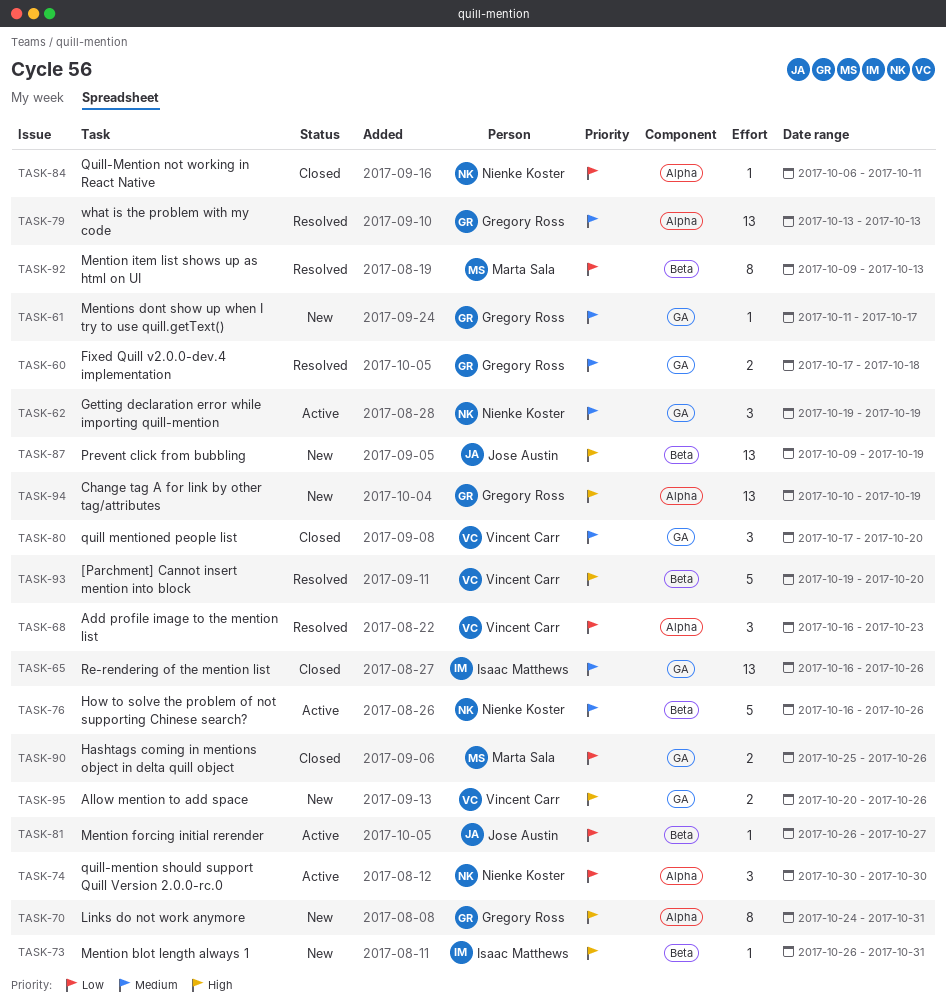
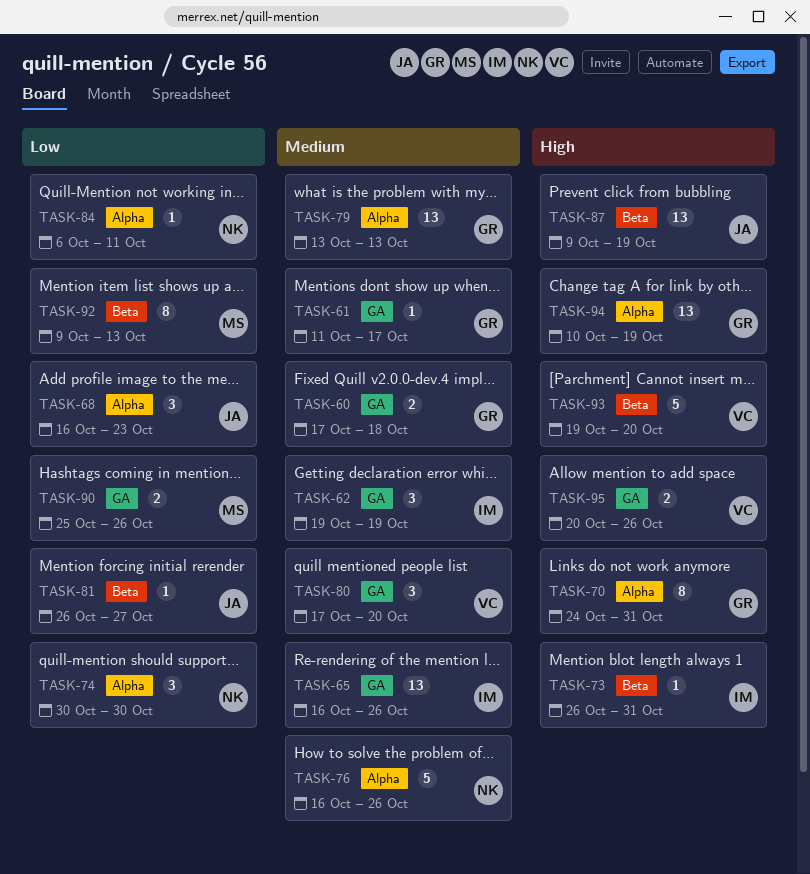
TASK-62, owner: Nienke Koster -> Isaac Matthews
TASK-68, owner: Vincent Carr -> Jose Austin
TASK-76, label: Beta -> Alpha

